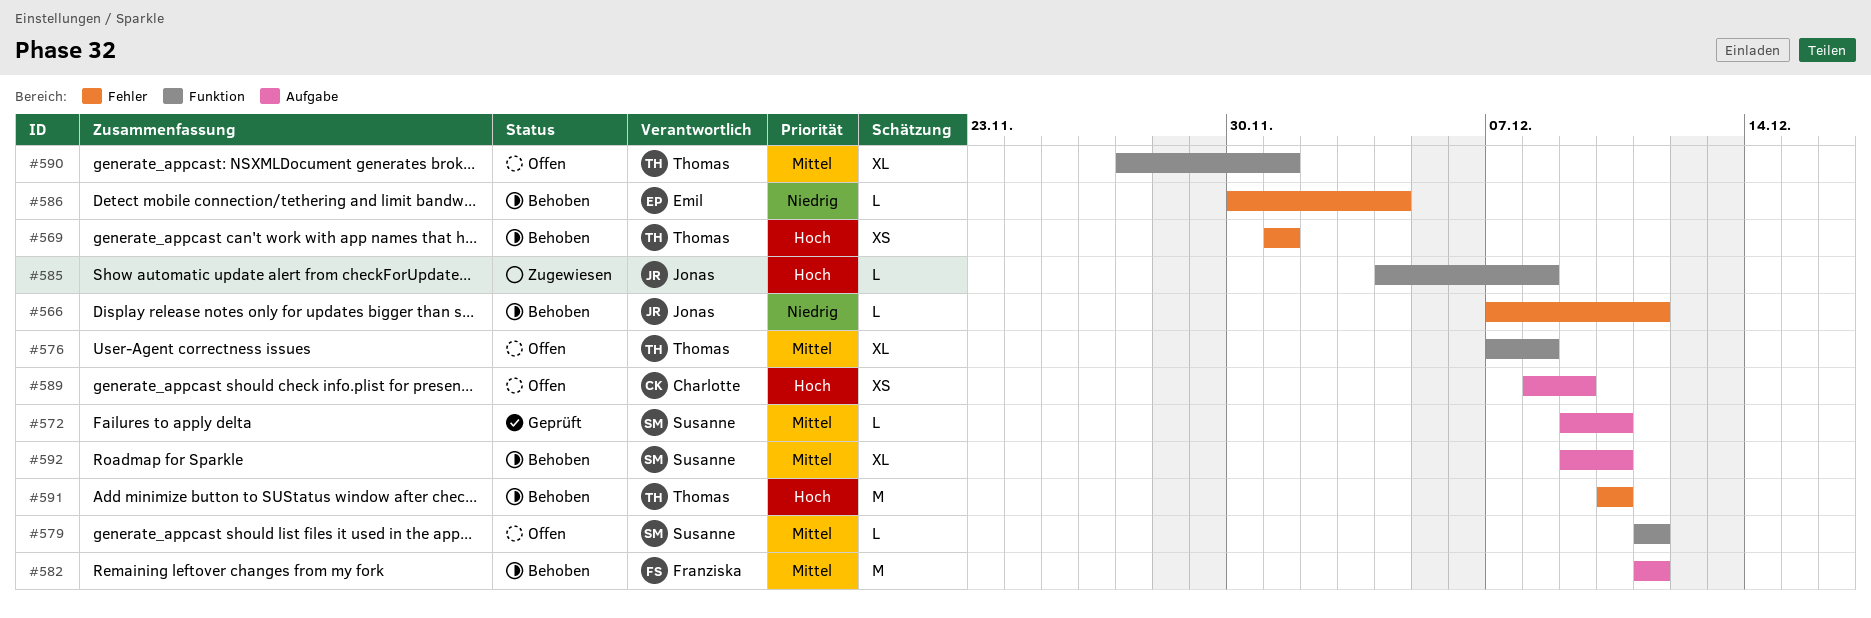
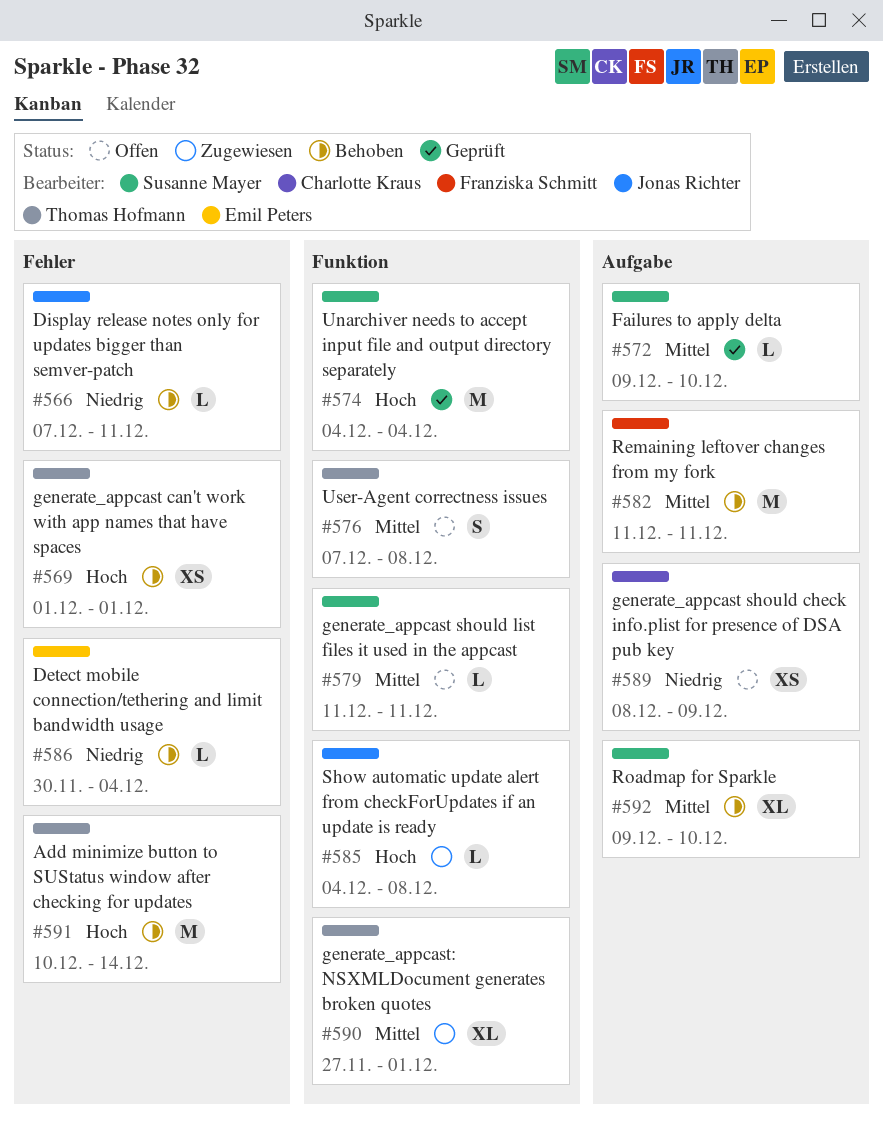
#574: none -> present
#576, estimate: XL -> S
#589, priority: Hoch -> Niedrig
#590, status: Offen -> Zugewiesen
#591, due: Dec 10 -> Dec 14

